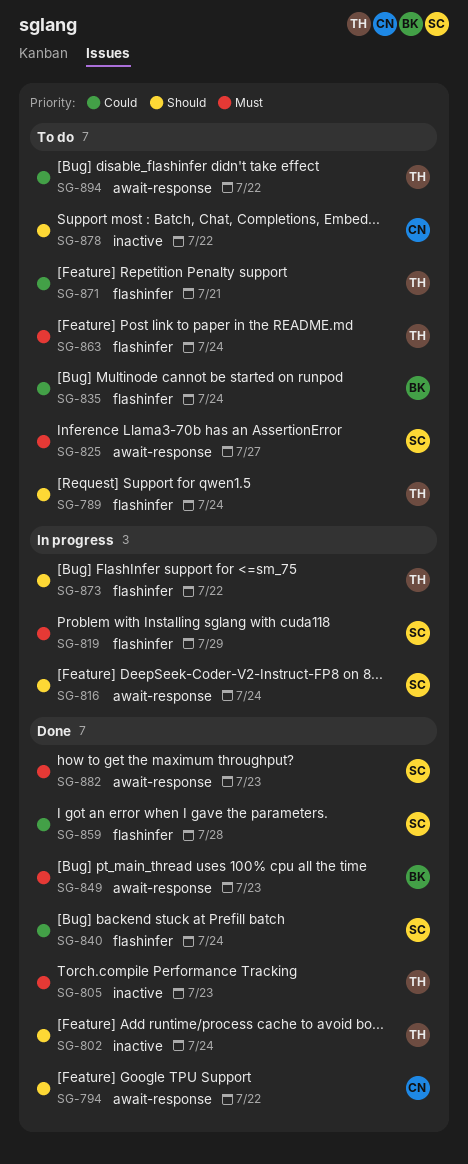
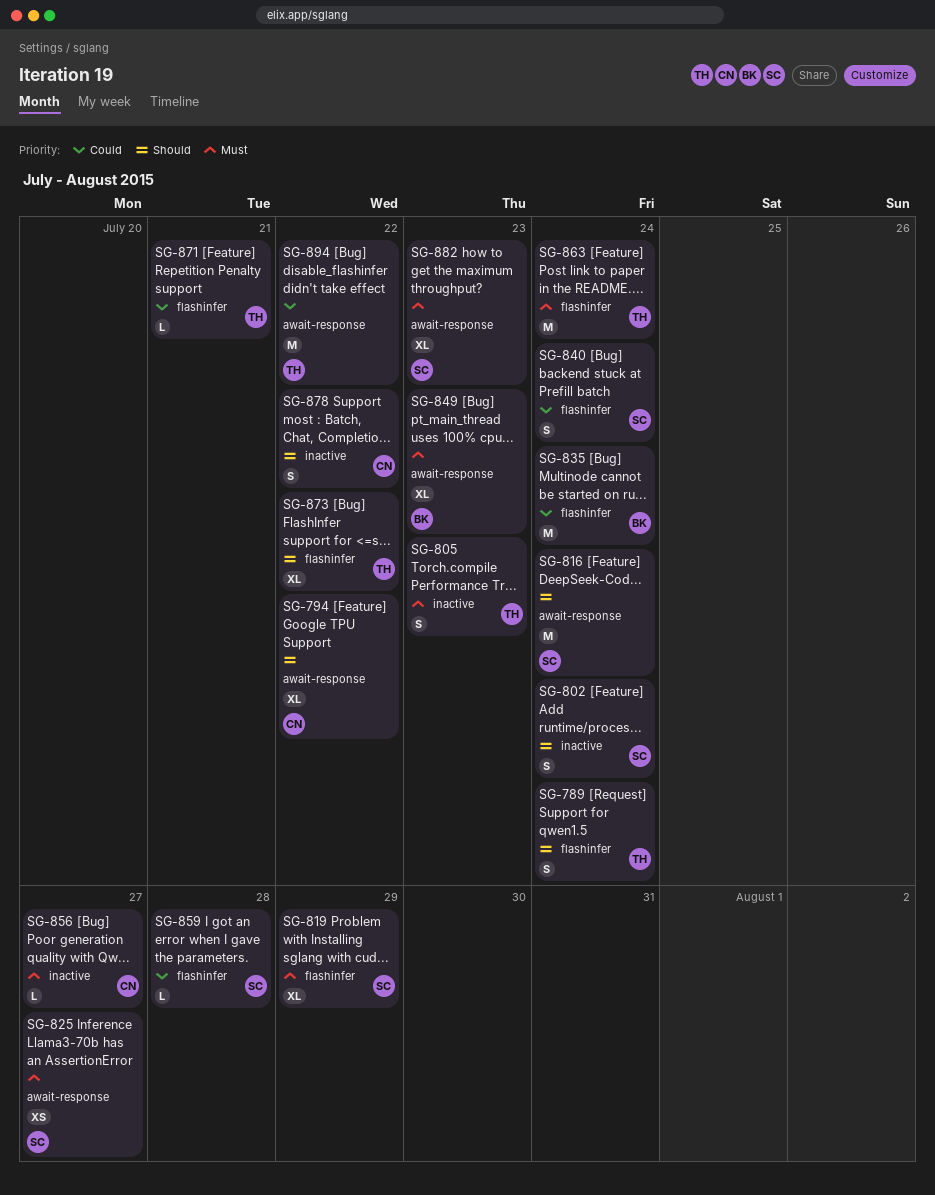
SG-802, owner: TH -> SC
SG-856: none -> present

